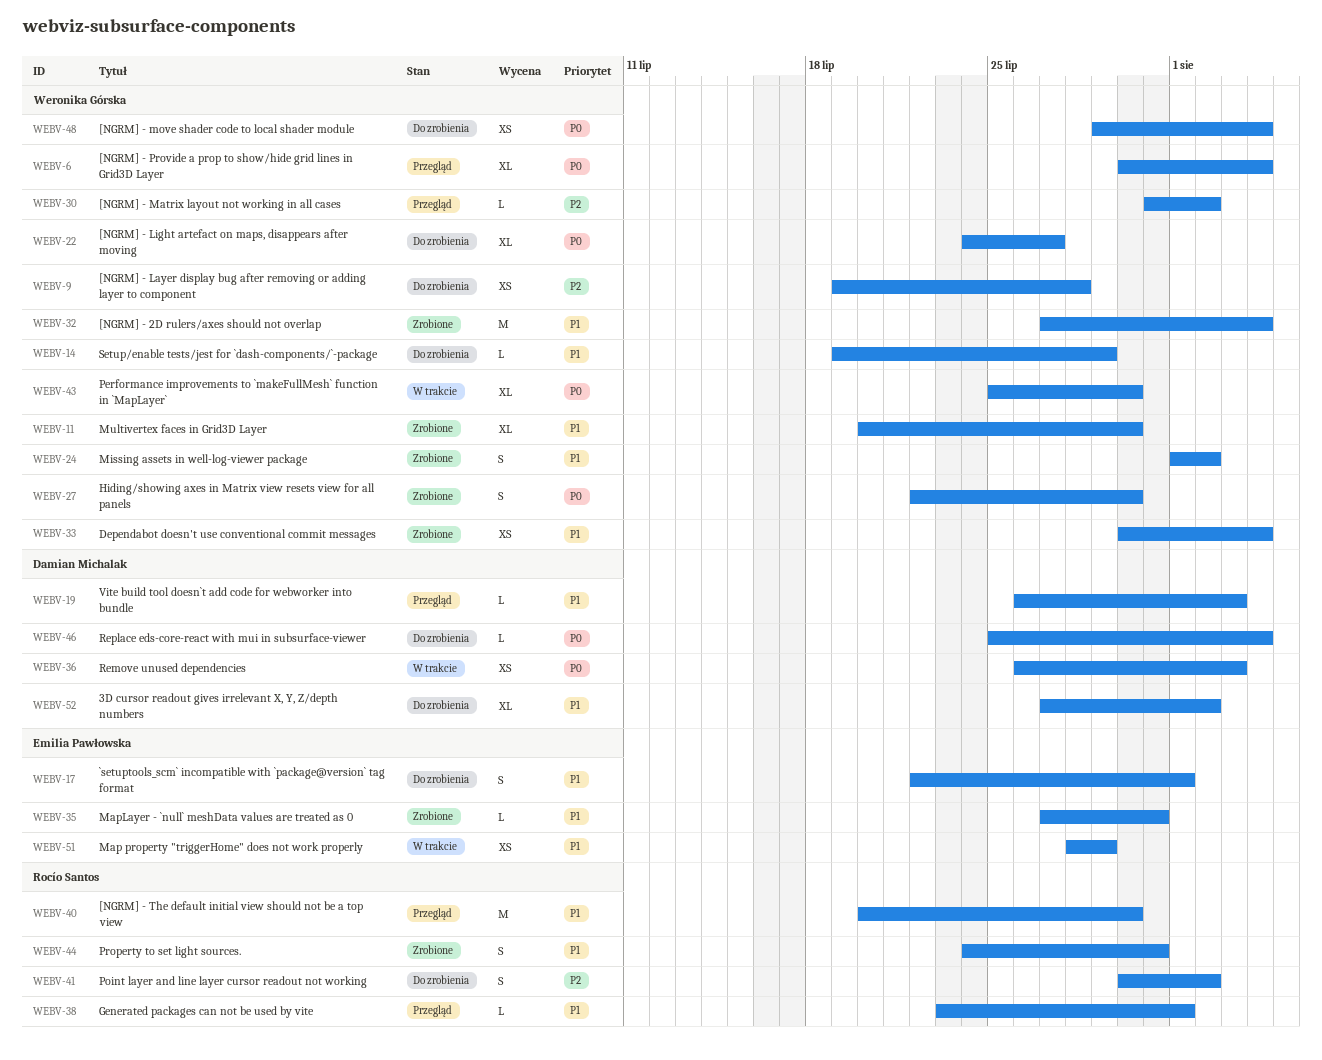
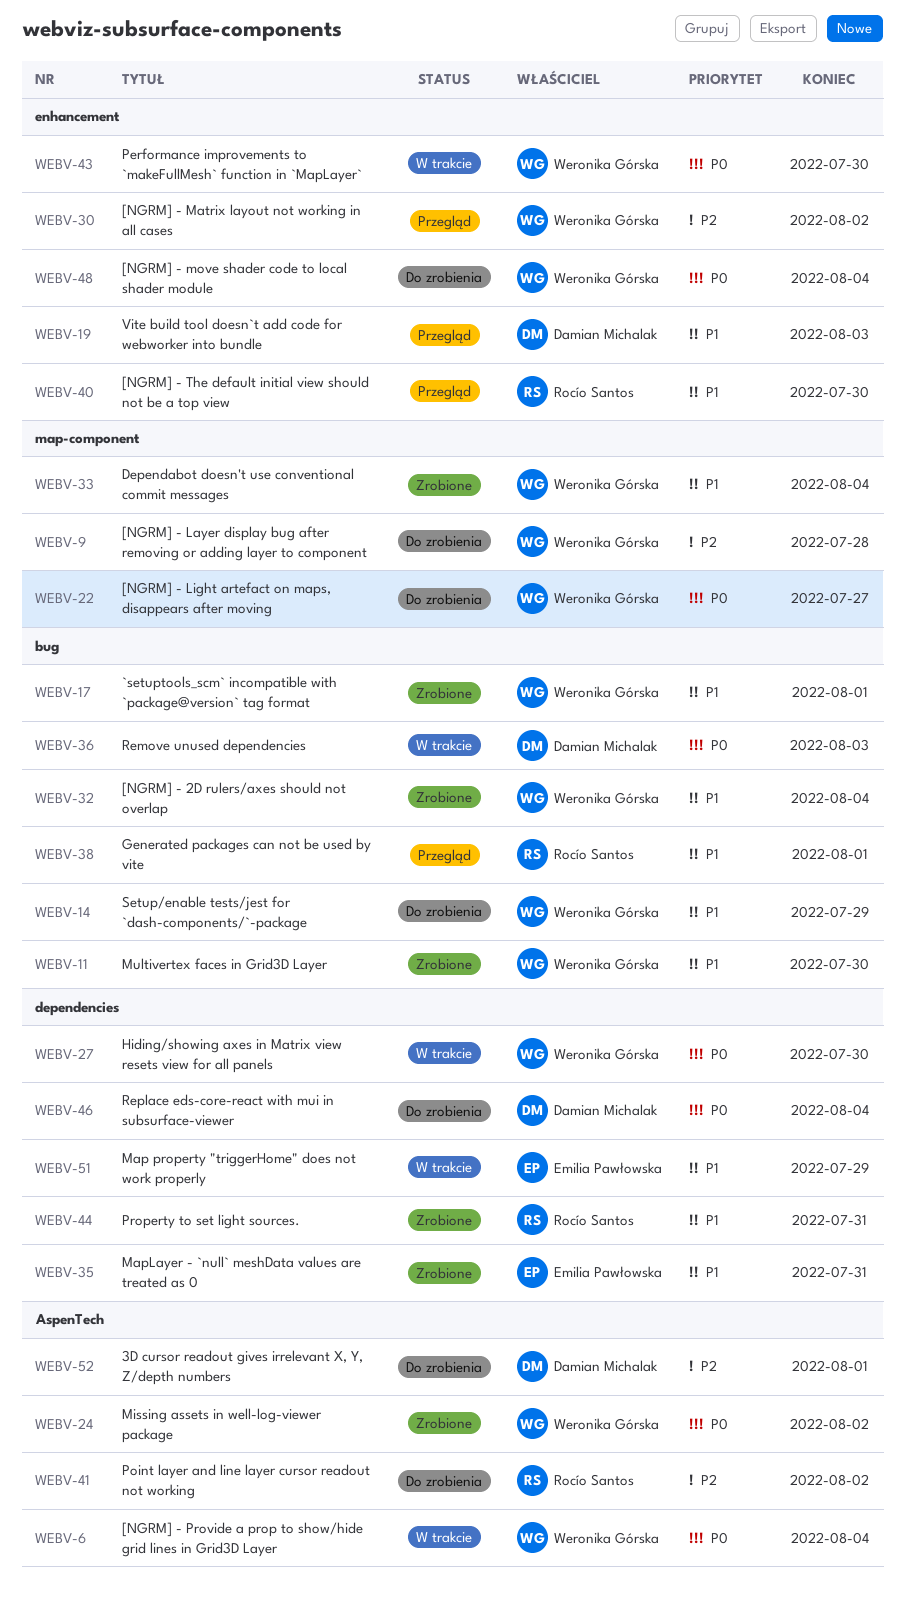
WEBV-6, status: Przegląd -> W trakcie
WEBV-17, status: Do zrobienia -> Zrobione
WEBV-17, owner: Emilia Pawłowska -> Weronika Górska
WEBV-24, priority: P1 -> P0
WEBV-27, status: Zrobione -> W trakcie
WEBV-52, priority: P1 -> P2
WEBV-52, due: Aug 2 -> Aug 1

